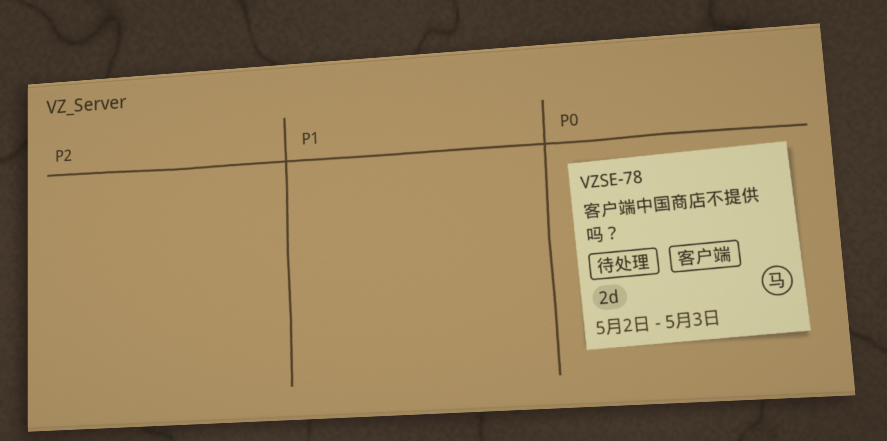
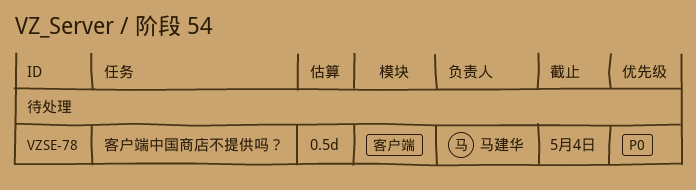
VZSE-78, estimate: 2d -> 0.5d
VZSE-78, due: May 3 -> May 4

